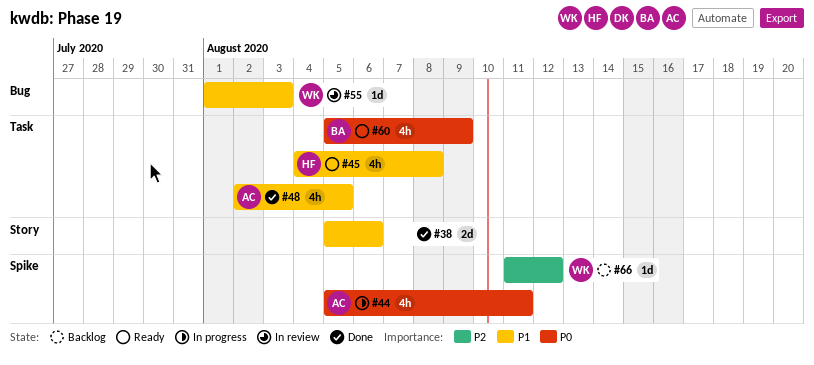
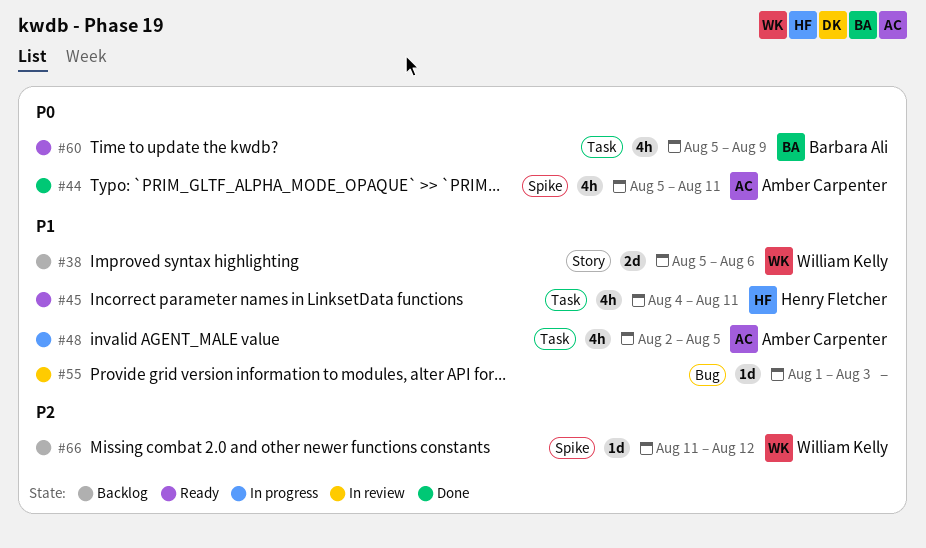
#38, status: Done -> Backlog
#38, owner: none -> William Kelly
#44, status: In progress -> Done
#45, due: Aug 8 -> Aug 11
#48, status: Done -> In progress
#55, owner: William Kelly -> none

